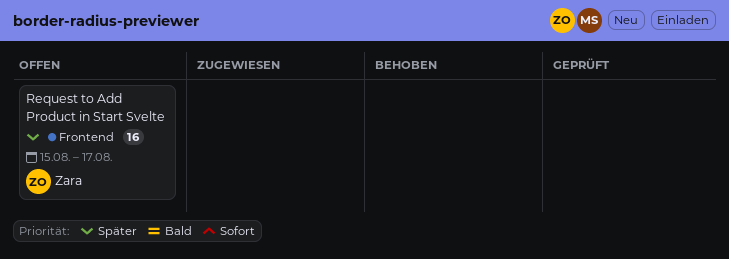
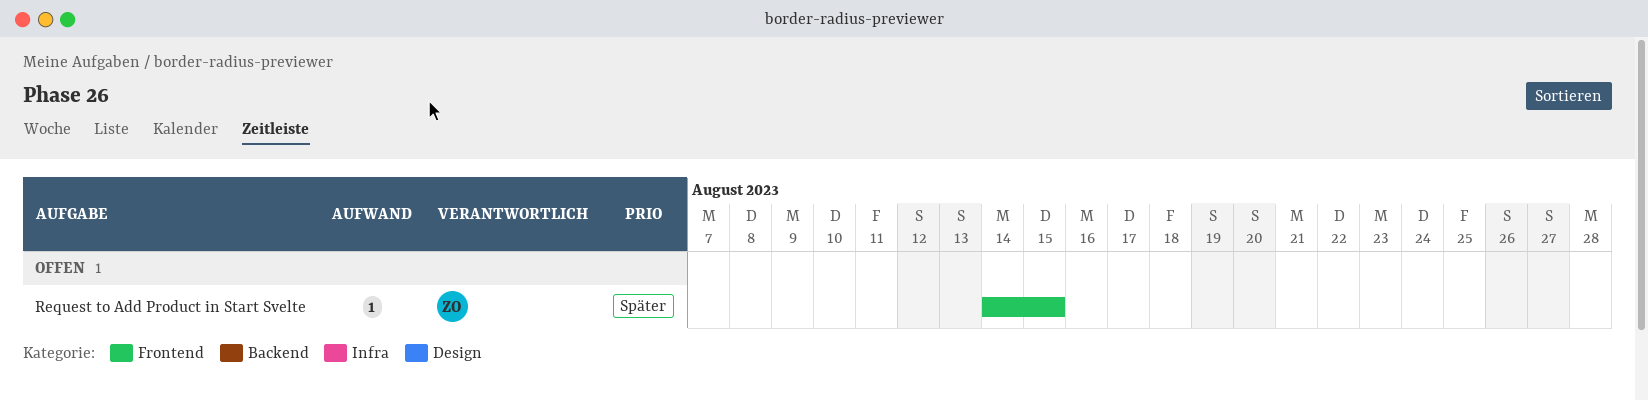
Request to Add Product in Start Svelte, estimate: 16 -> 1
Request to Add Product in Start Svelte, start: Aug 15 -> Aug 14
Request to Add Product in Start Svelte, due: Aug 17 -> Aug 15

